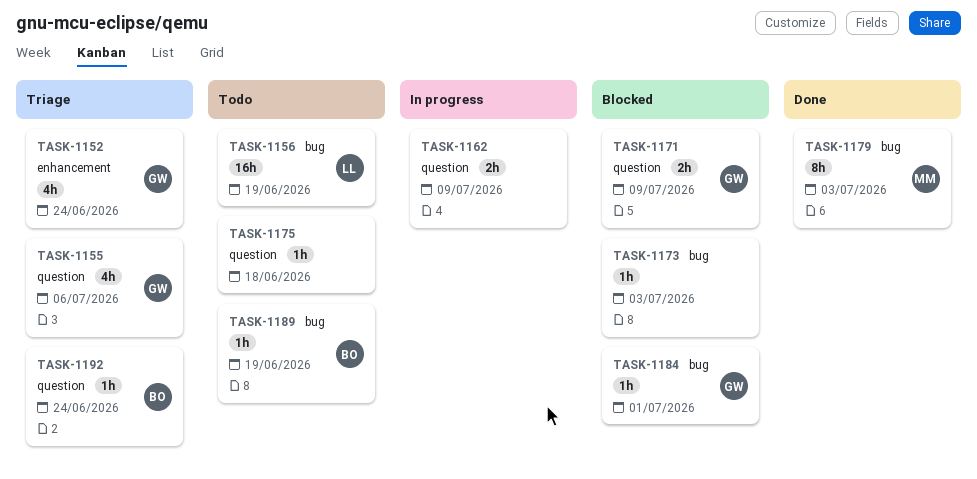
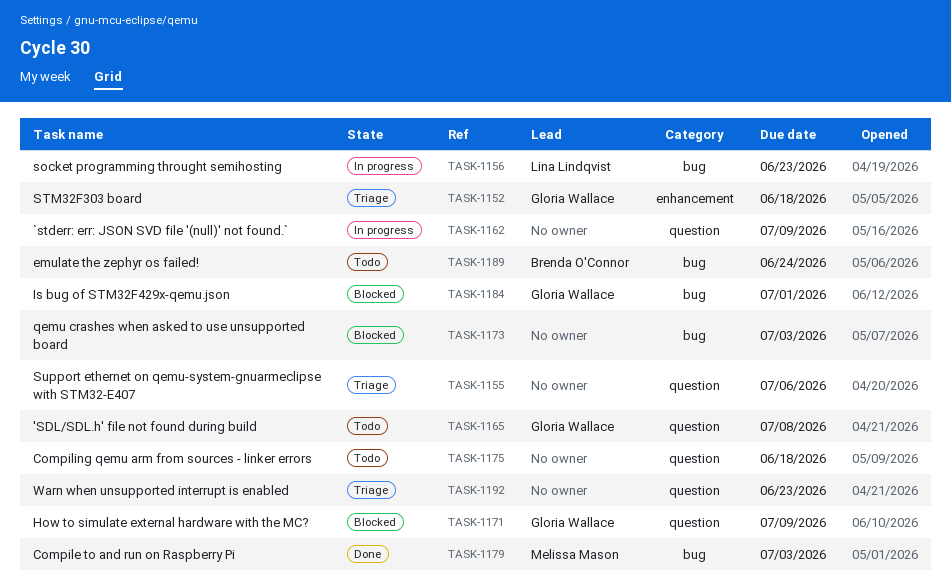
TASK-1152, due: Jun 24 -> Jun 18
TASK-1155, owner: Gloria Wallace -> none
TASK-1156, status: Todo -> In progress
TASK-1156, due: Jun 19 -> Jun 23
TASK-1165: none -> present
TASK-1189, due: Jun 19 -> Jun 24
TASK-1192, owner: Brenda O'Connor -> none
TASK-1192, due: Jun 24 -> Jun 23

